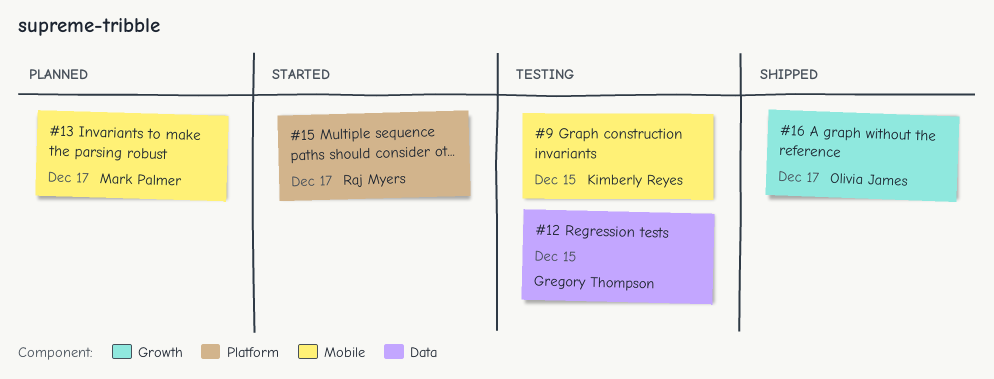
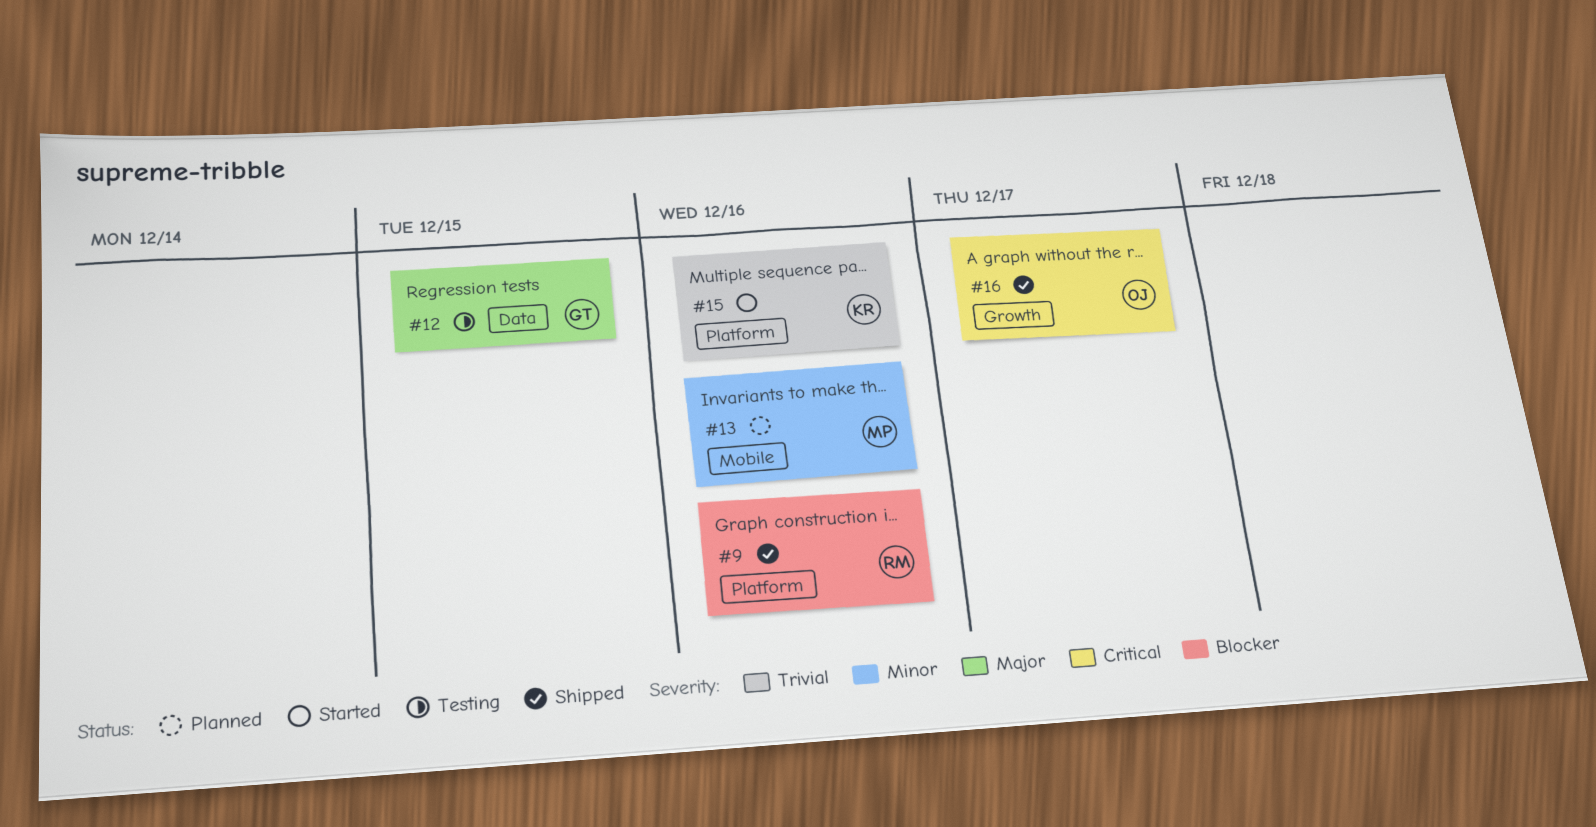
#9, status: Testing -> Shipped
#9, owner: Kimberly Reyes -> Raj Myers
#9, label: Mobile -> Platform
#9, due: Dec 15 -> Dec 16
#13, due: Dec 17 -> Dec 16
#15, owner: Raj Myers -> Kimberly Reyes
#15, due: Dec 17 -> Dec 16

